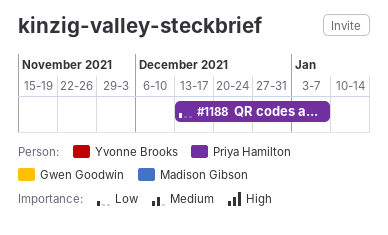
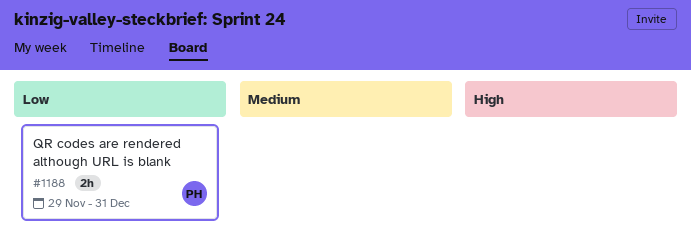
#1188, start: Dec 13 -> Nov 29
#1188, due: Jan 7 -> Dec 31

